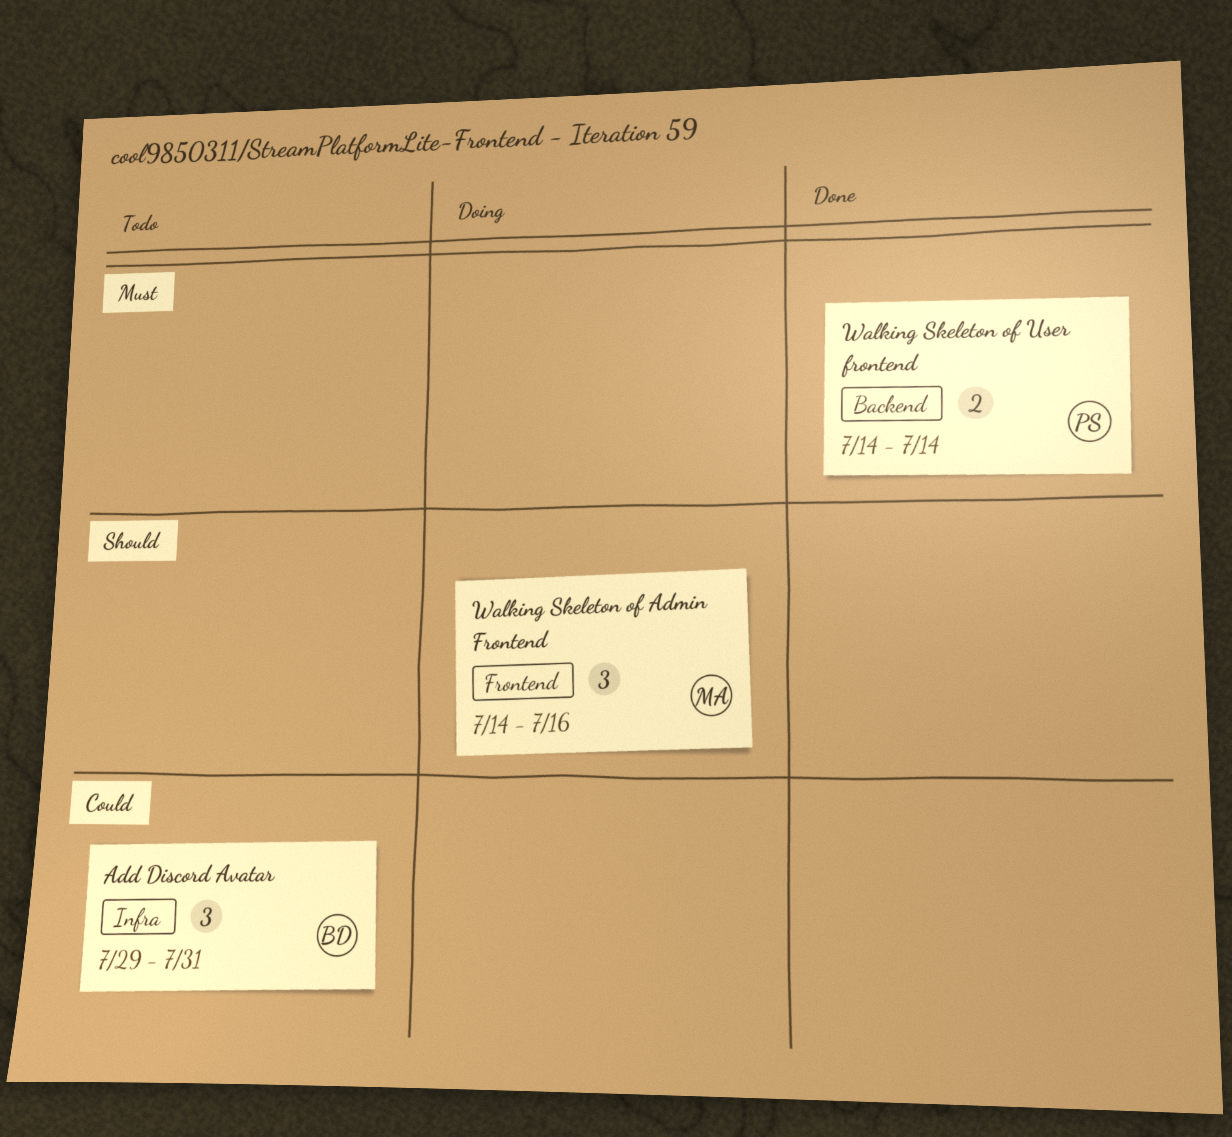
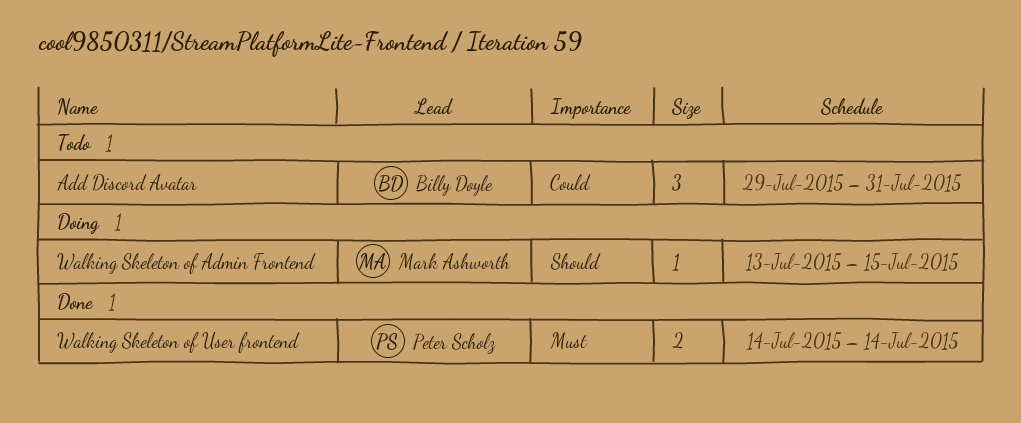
Walking Skeleton of Admin Frontend, estimate: 3 -> 1
Walking Skeleton of Admin Frontend, start: Jul 14 -> Jul 13
Walking Skeleton of Admin Frontend, due: Jul 16 -> Jul 15

